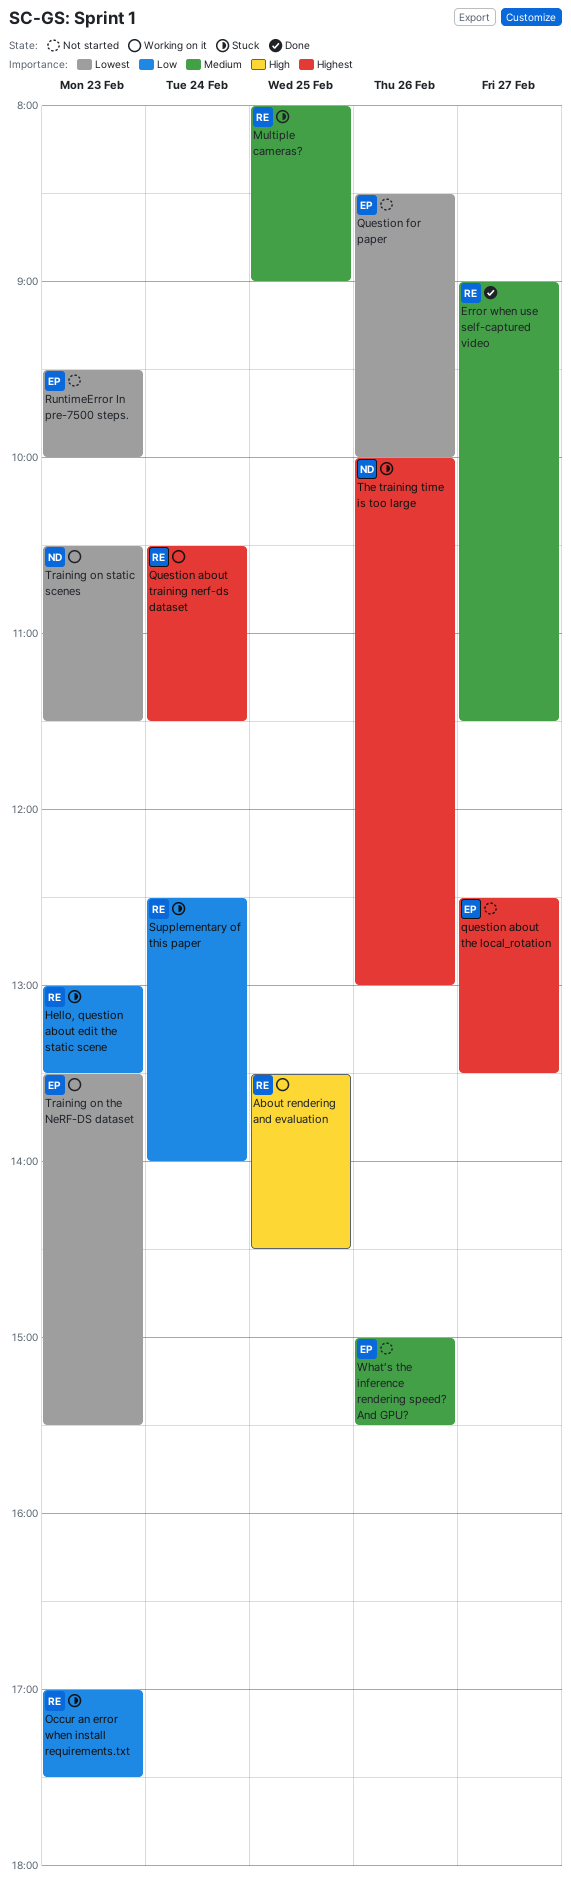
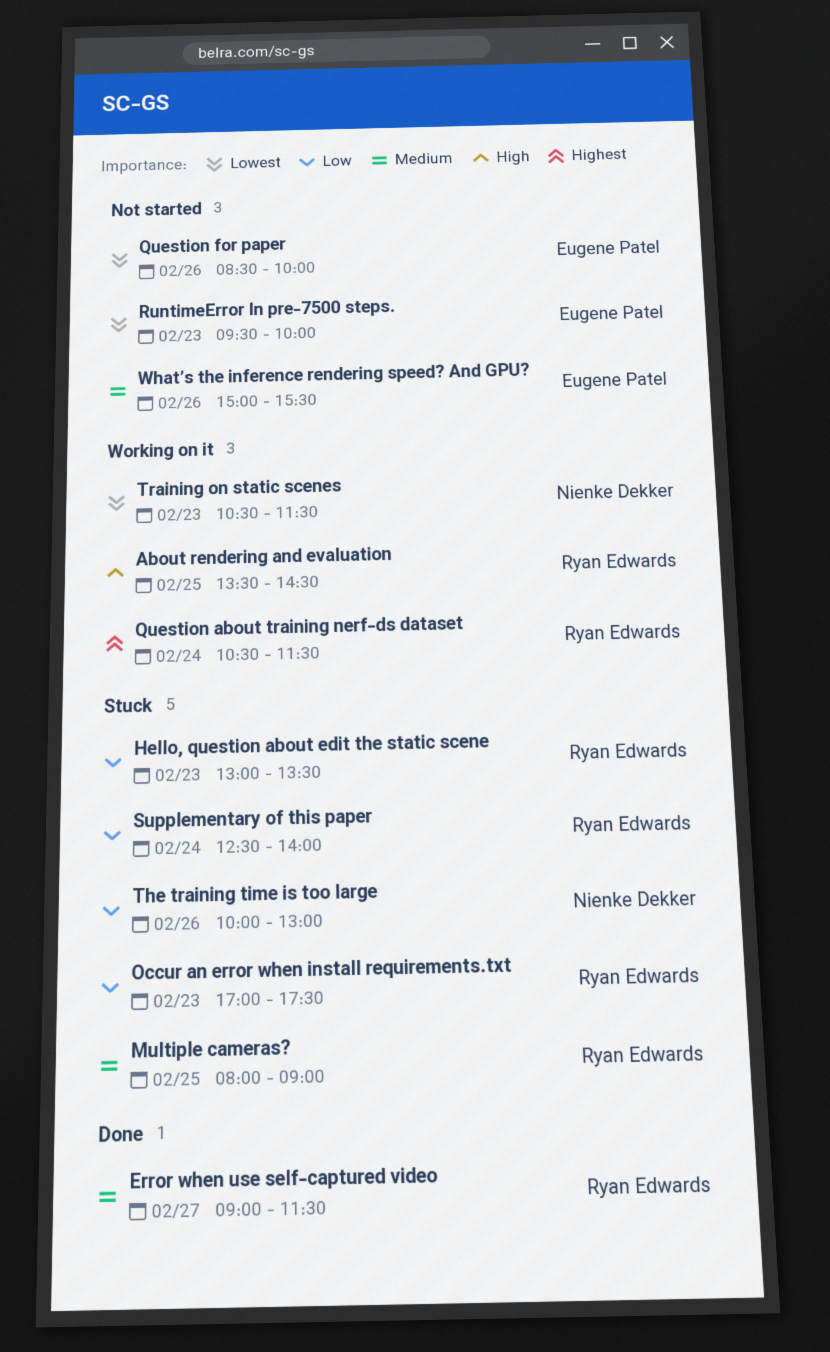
question about the local_rotation: present -> none
The training time is too large, priority: Highest -> Low
Training on the NeRF-DS dataset: present -> none

